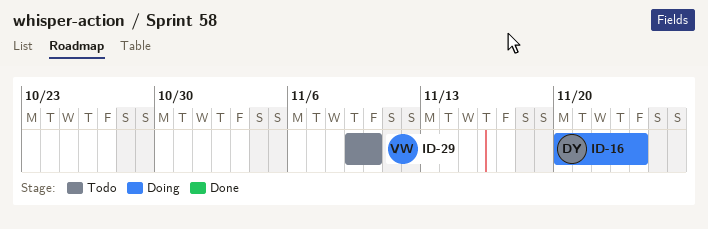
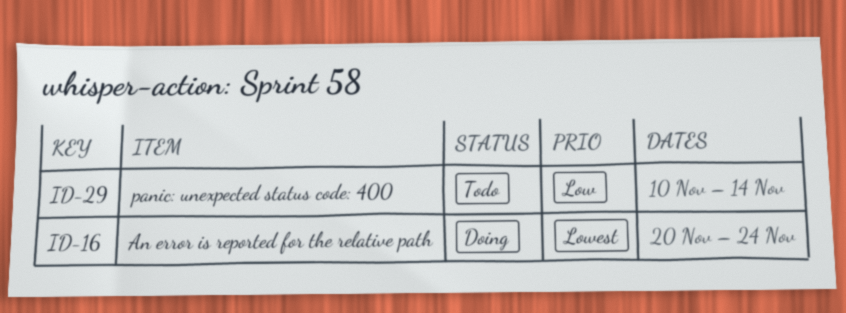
ID-29, start: Nov 9 -> Nov 10
ID-29, due: Nov 10 -> Nov 14

